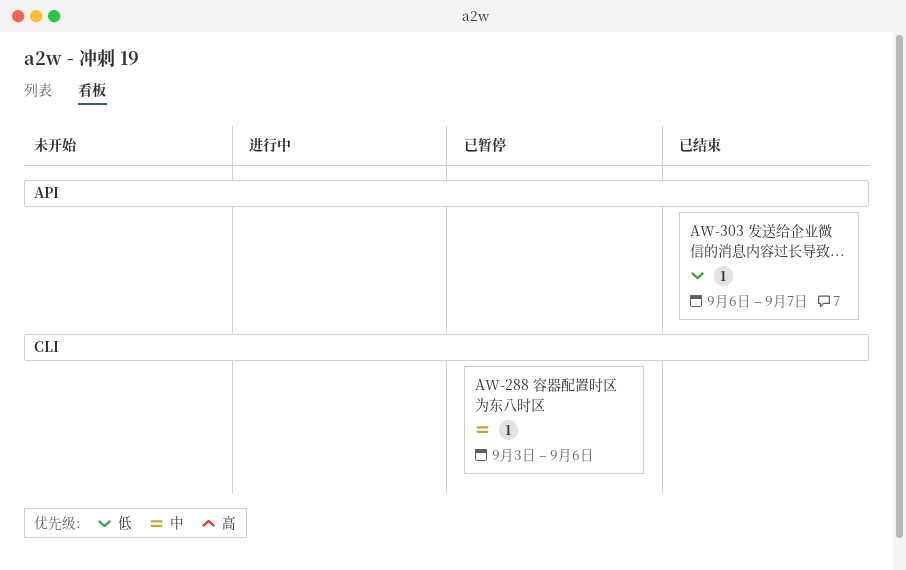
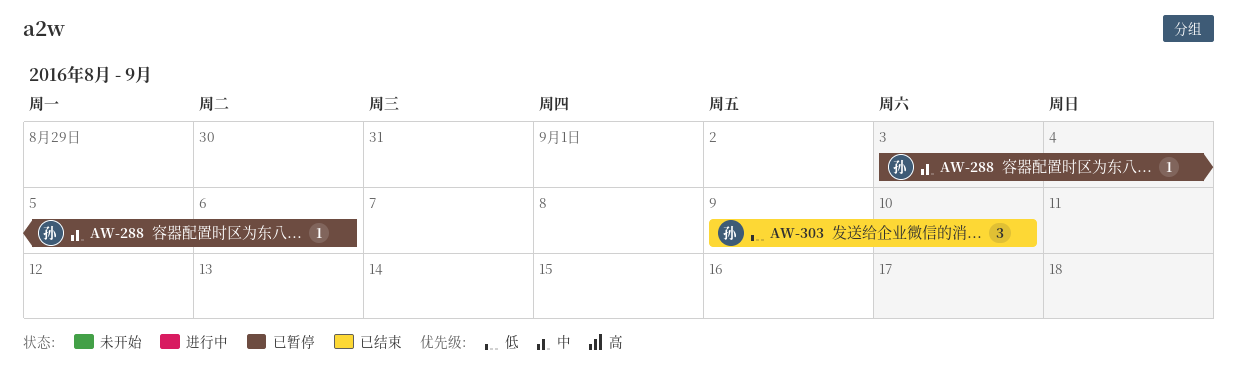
AW-303, estimate: 1 -> 3
AW-303, start: Sep 6 -> Sep 9
AW-303, due: Sep 7 -> Sep 10

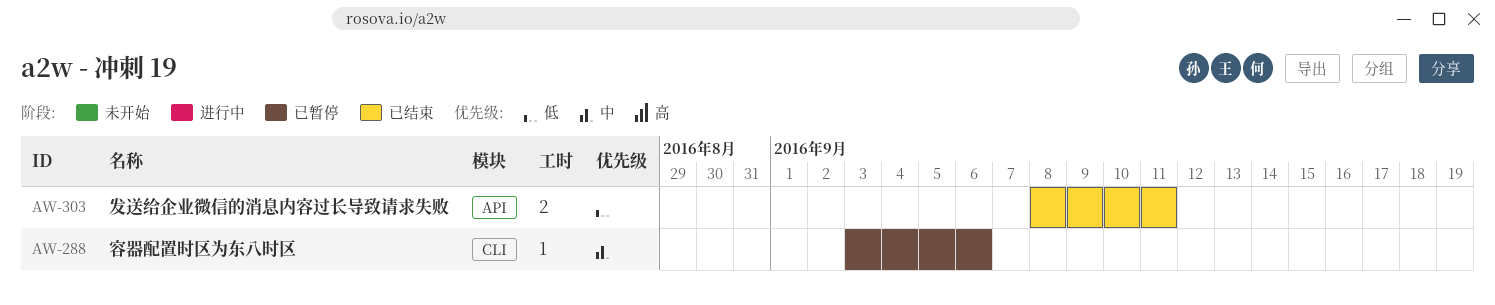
AW-303, estimate: 3 -> 2
AW-303, start: Sep 9 -> Sep 8
AW-303, due: Sep 10 -> Sep 11

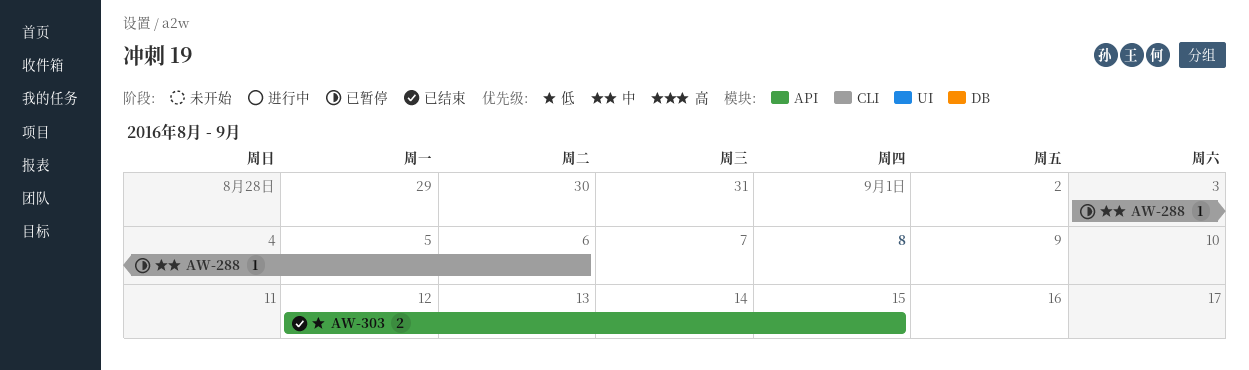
AW-303, start: Sep 8 -> Sep 12
AW-303, due: Sep 11 -> Sep 15

